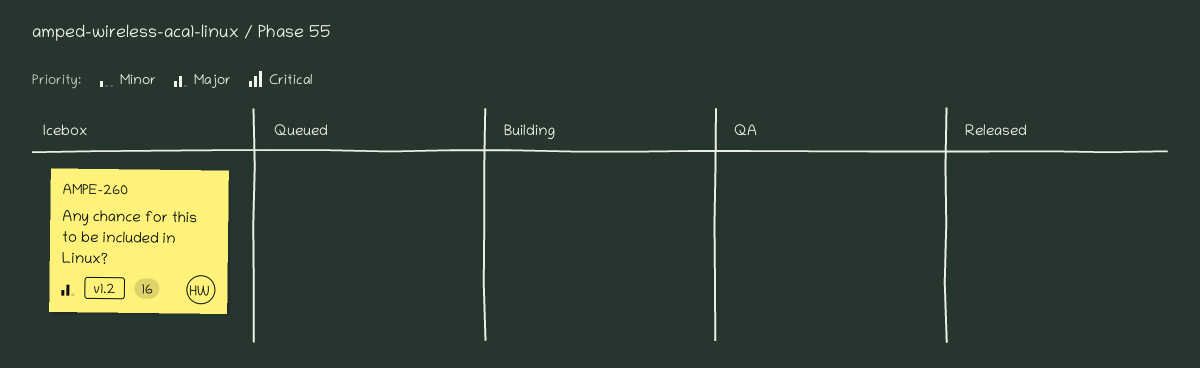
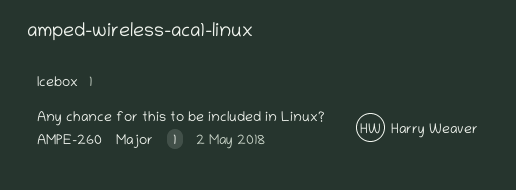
AMPE-260, estimate: 16 -> 1

